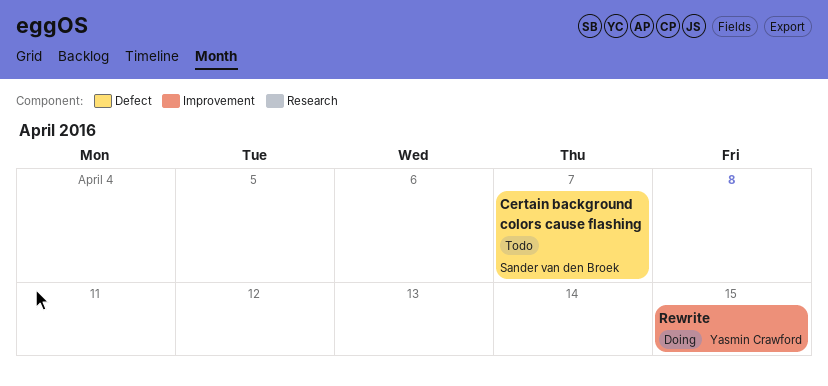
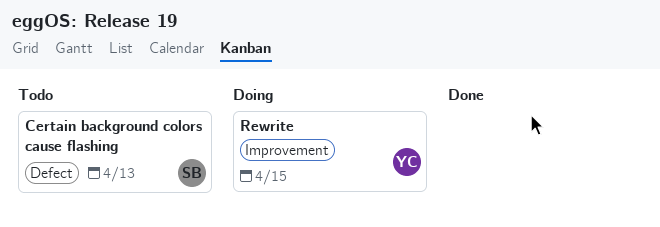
Certain background colors cause flashing, due: Apr 7 -> Apr 13

